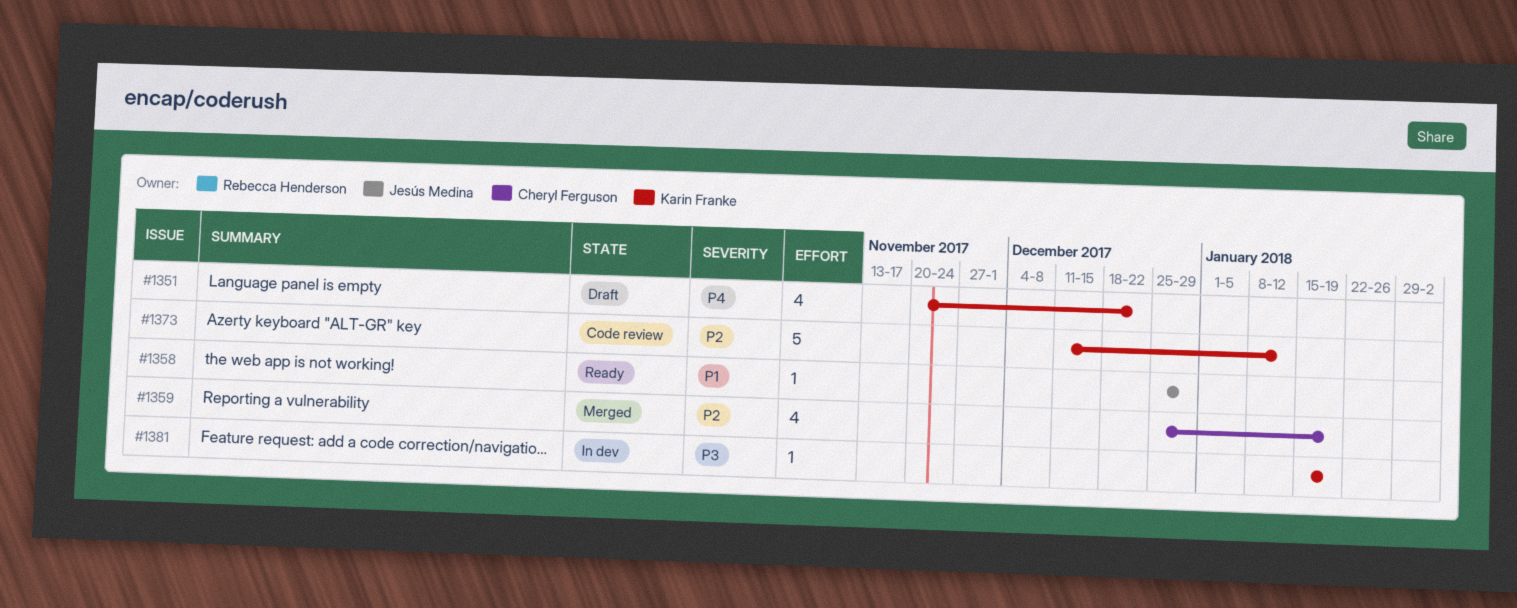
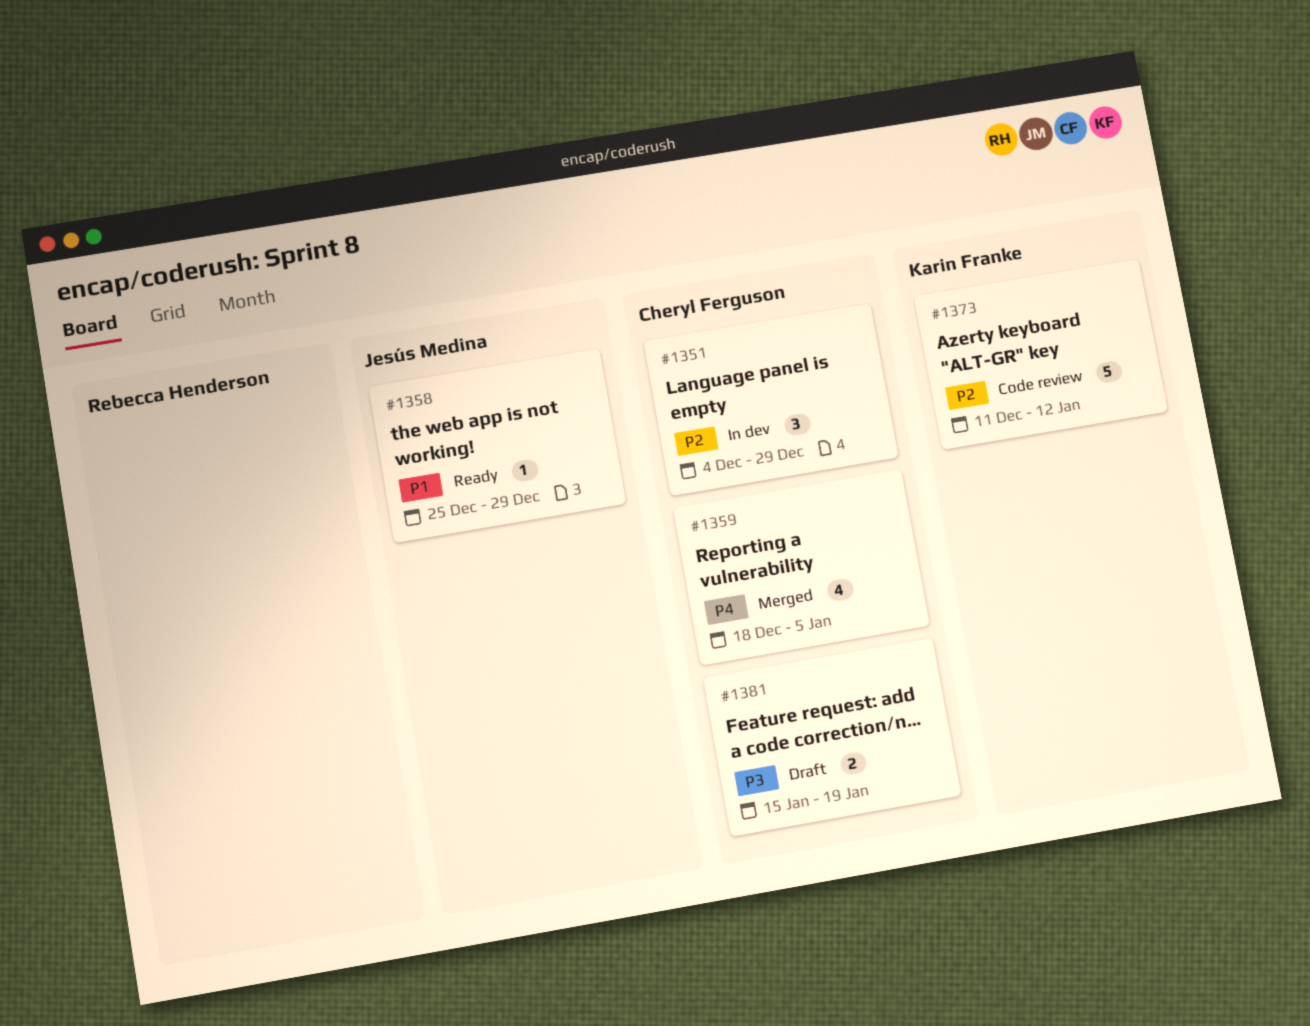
#1351, status: Draft -> In dev
#1351, owner: Karin Franke -> Cheryl Ferguson
#1351, priority: P4 -> P2
#1351, estimate: 4 -> 3
#1351, start: Nov 20 -> Dec 4
#1351, due: Dec 22 -> Dec 29
#1359, priority: P2 -> P4
#1359, start: Dec 25 -> Dec 18
#1359, due: Jan 19 -> Jan 5
#1381, status: In dev -> Draft
#1381, owner: Karin Franke -> Cheryl Ferguson
#1381, estimate: 1 -> 2

